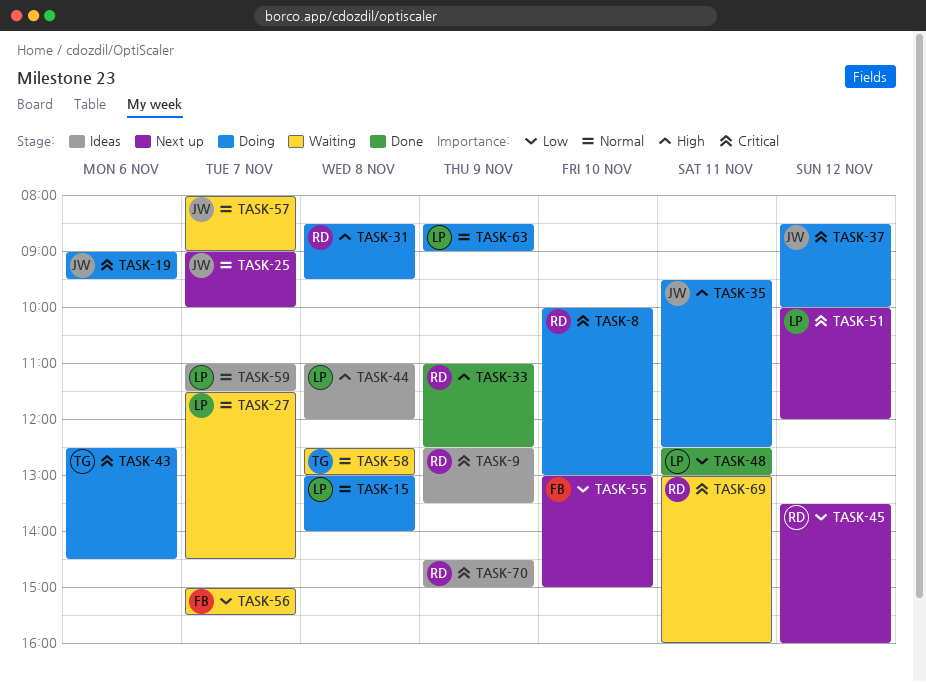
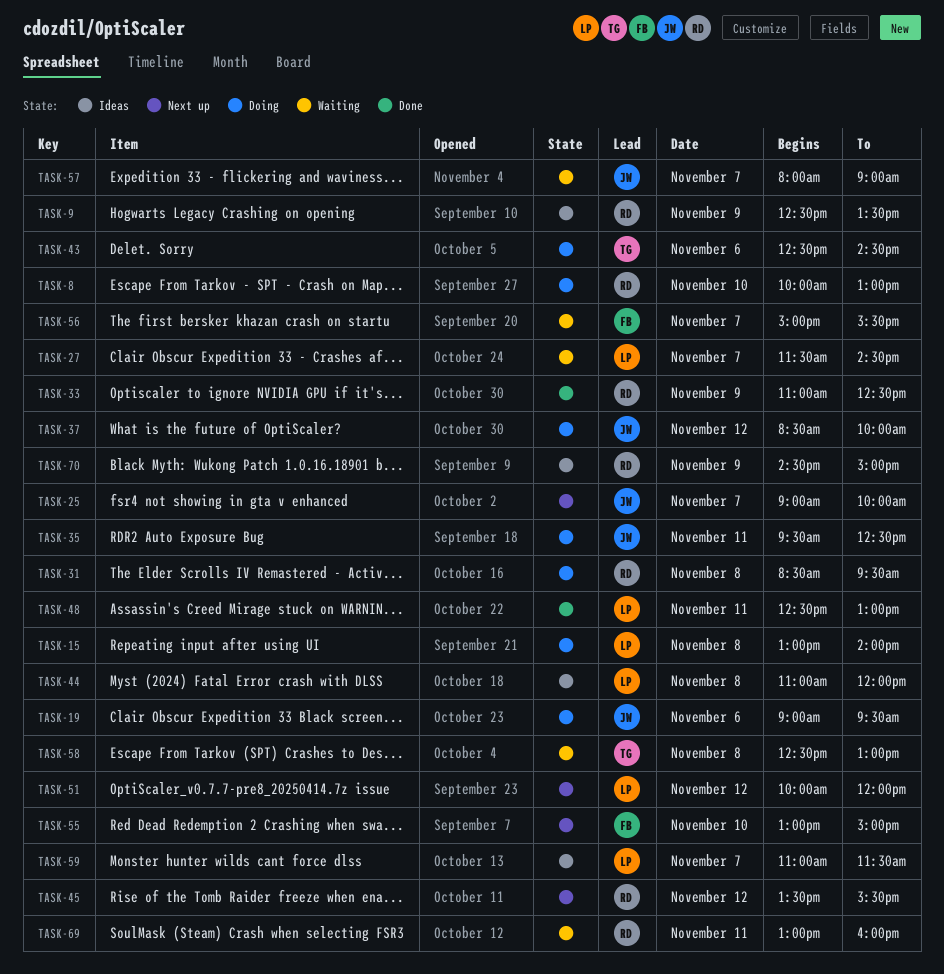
TASK-45, ends: 16:00 -> 15:30
TASK-63: present -> none

